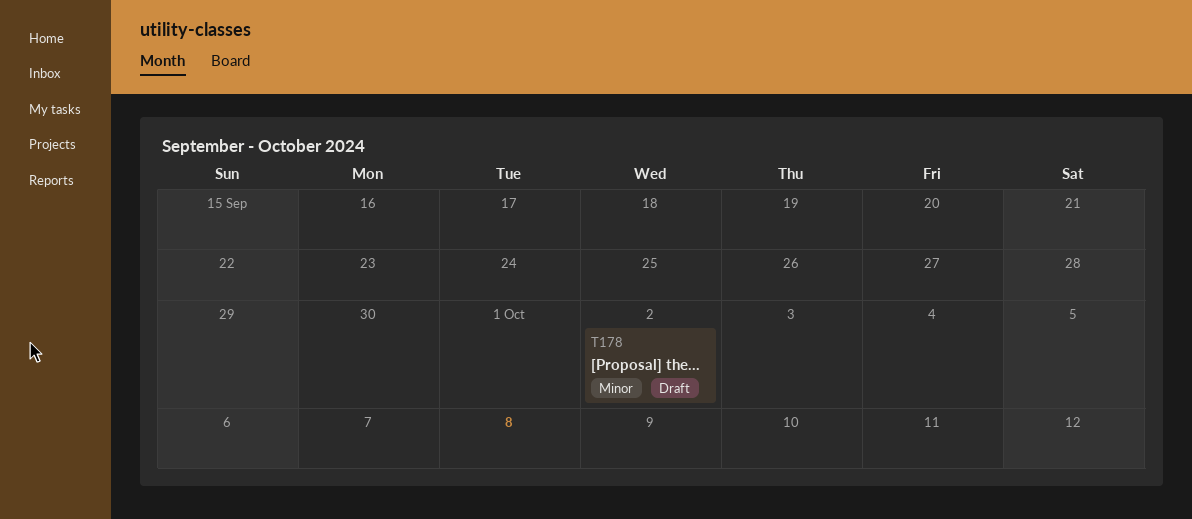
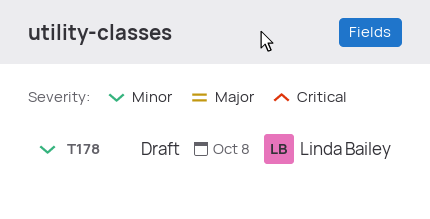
T178, due: Oct 2 -> Oct 8

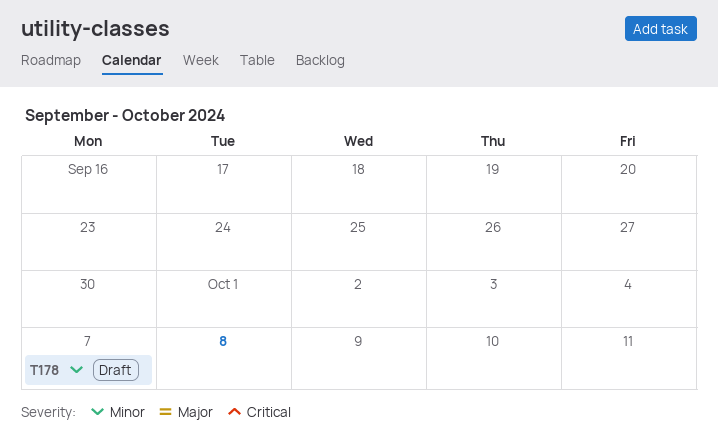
T178, due: Oct 8 -> Oct 7

